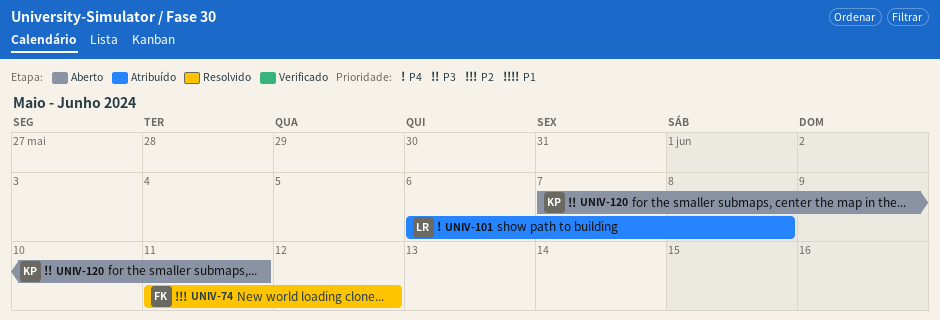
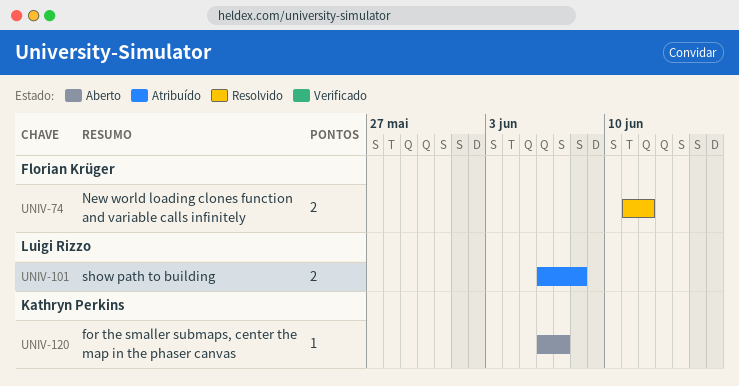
UNIV-120, start: Jun 7 -> Jun 6
UNIV-120, due: Jun 11 -> Jun 7

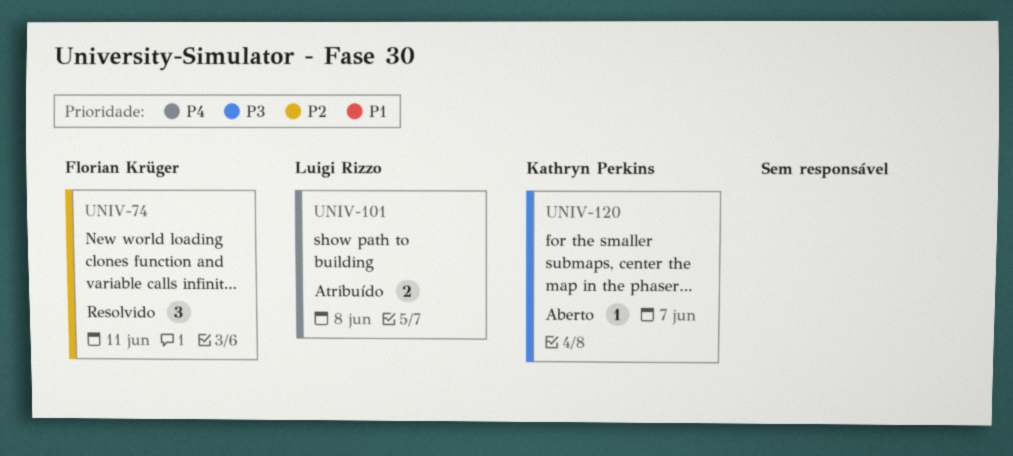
UNIV-74, estimate: 2 -> 3
UNIV-74, due: Jun 12 -> Jun 11

